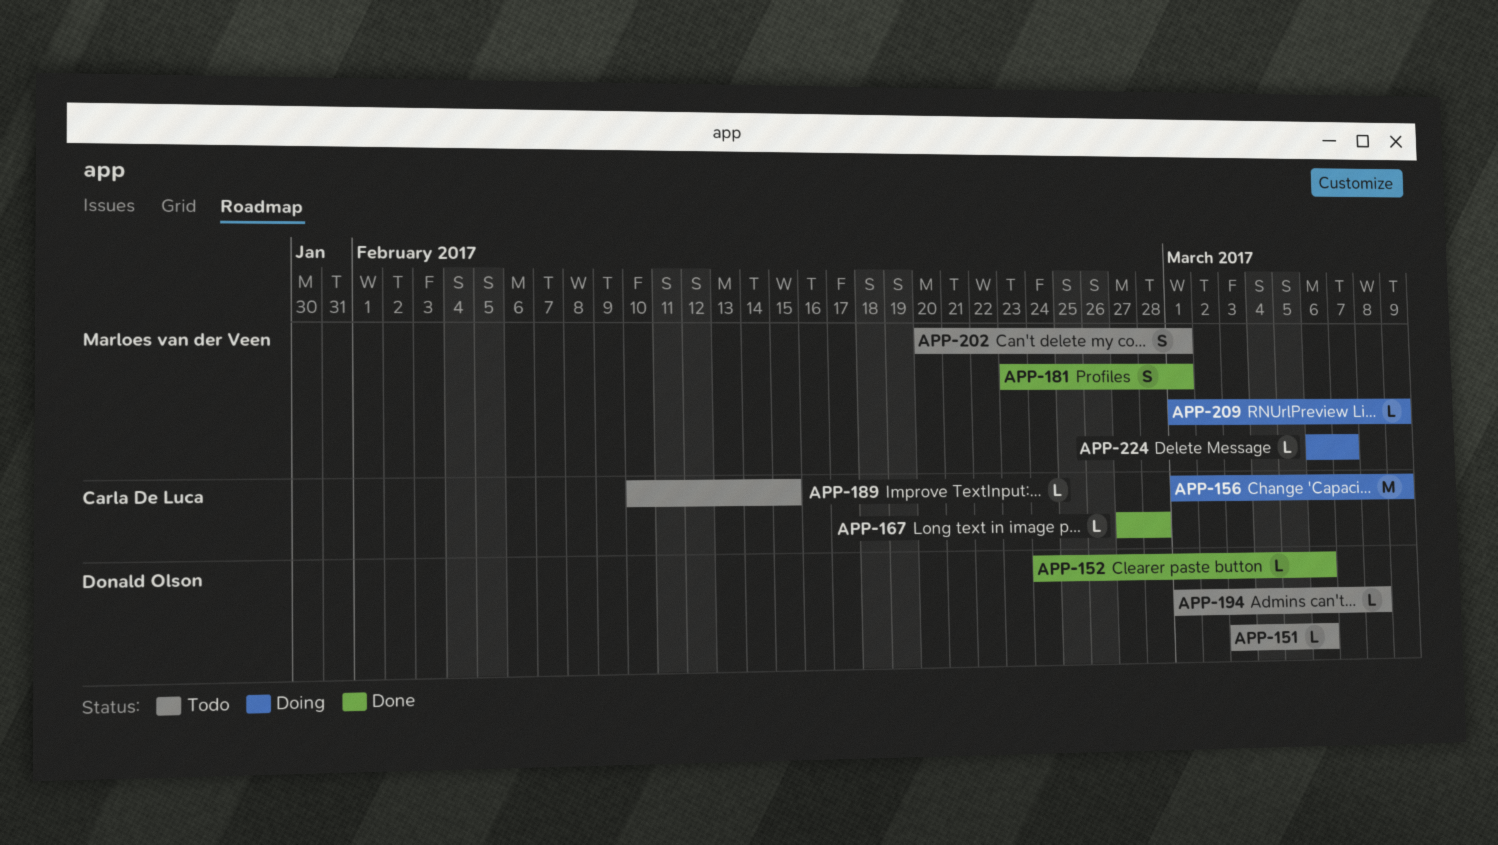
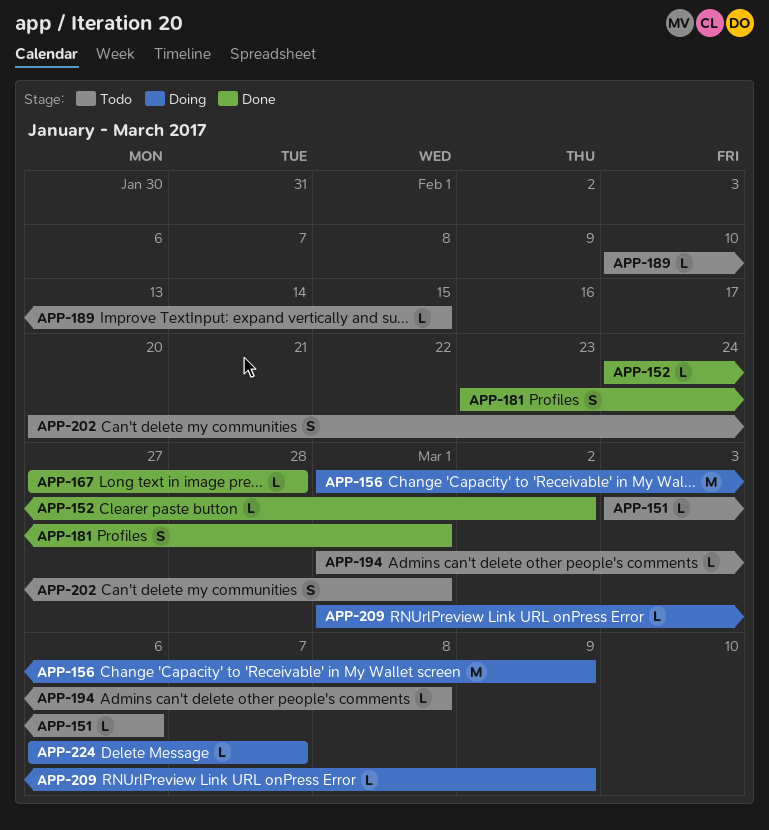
APP-152, due: Mar 6 -> Mar 2

